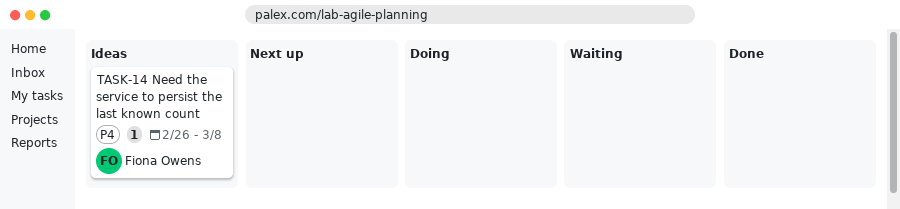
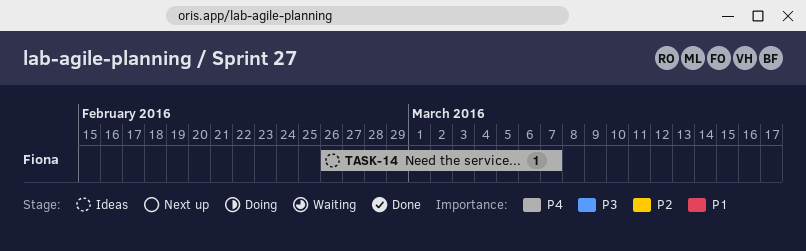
TASK-14, due: Mar 8 -> Mar 7

